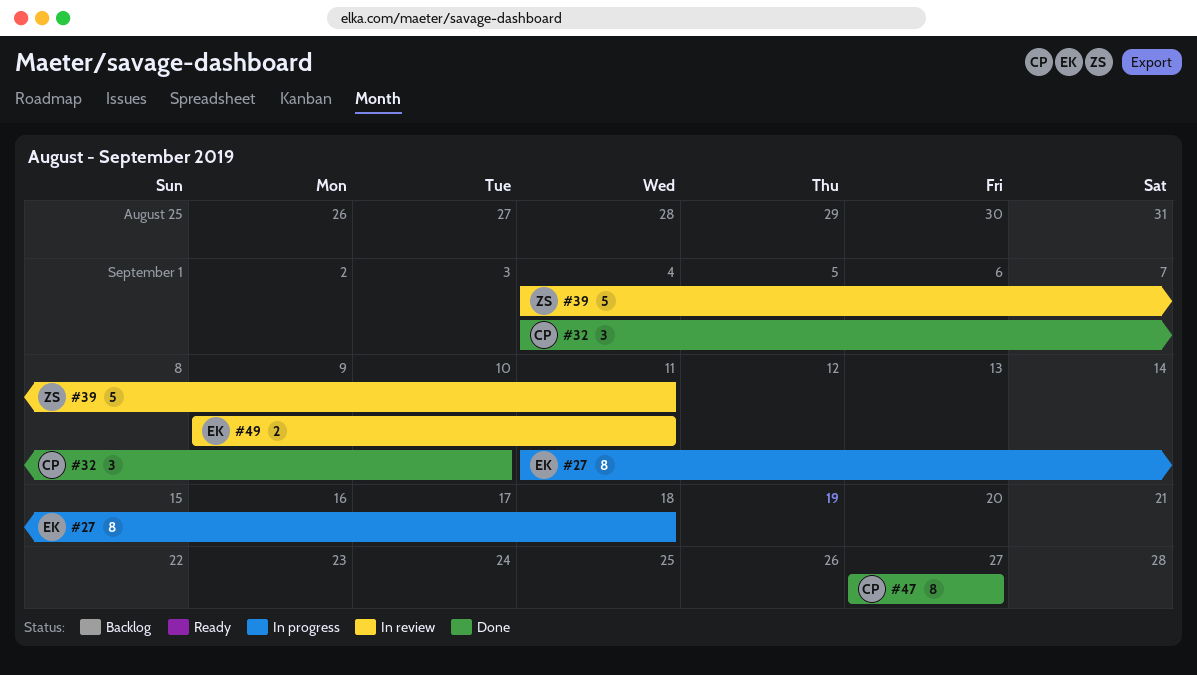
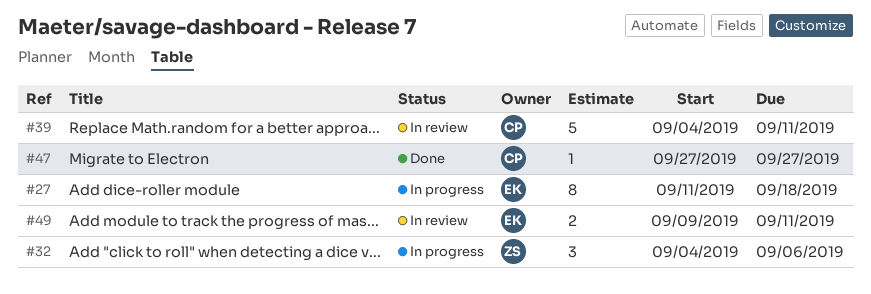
#32, status: Done -> In progress
#32, owner: CP -> ZS
#32, due: Sep 10 -> Sep 6
#39, owner: ZS -> CP
#47, estimate: 8 -> 1

